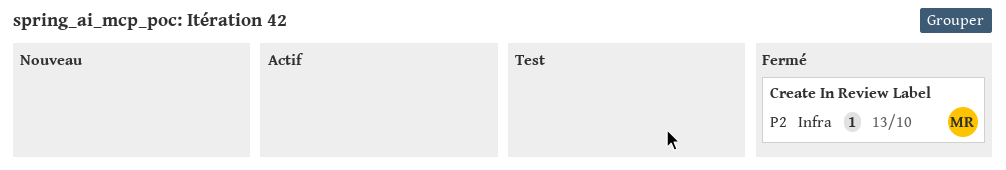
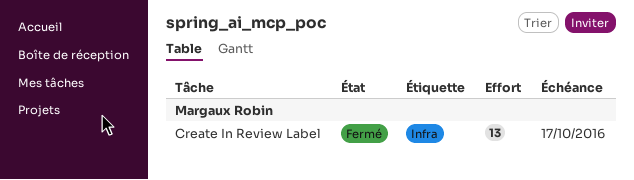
Create In Review Label, estimate: 1 -> 13
Create In Review Label, due: Oct 13 -> Oct 17

